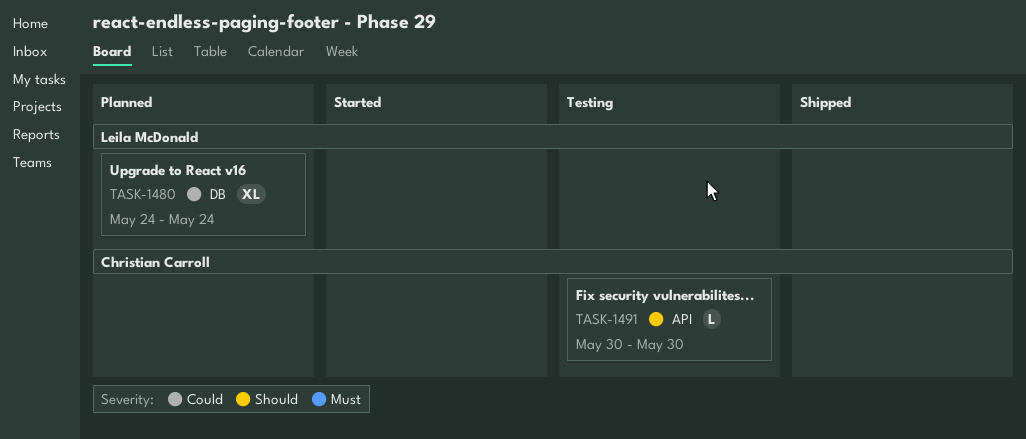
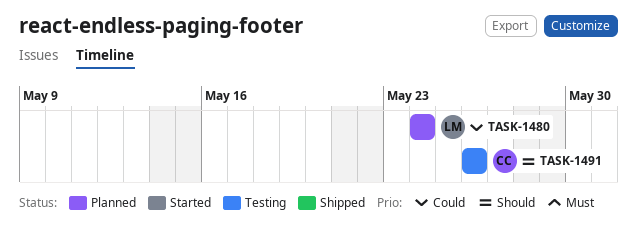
TASK-1491, start: May 30 -> May 26
TASK-1491, due: May 30 -> May 26

